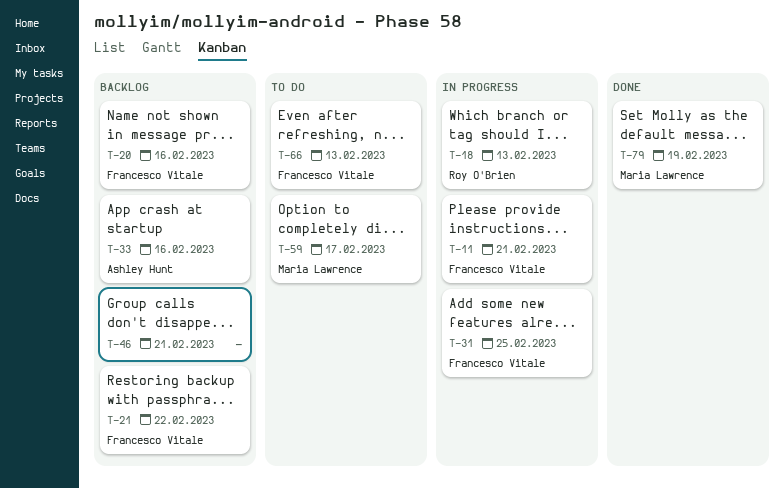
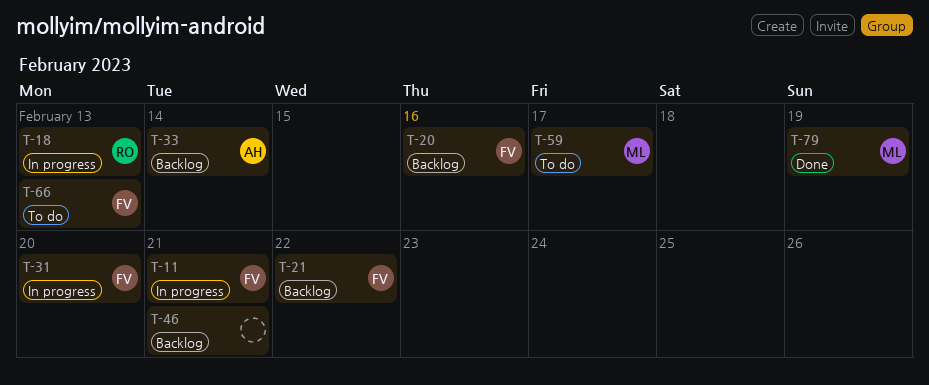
T-31, due: Feb 25 -> Feb 20
T-33, due: Feb 16 -> Feb 14

